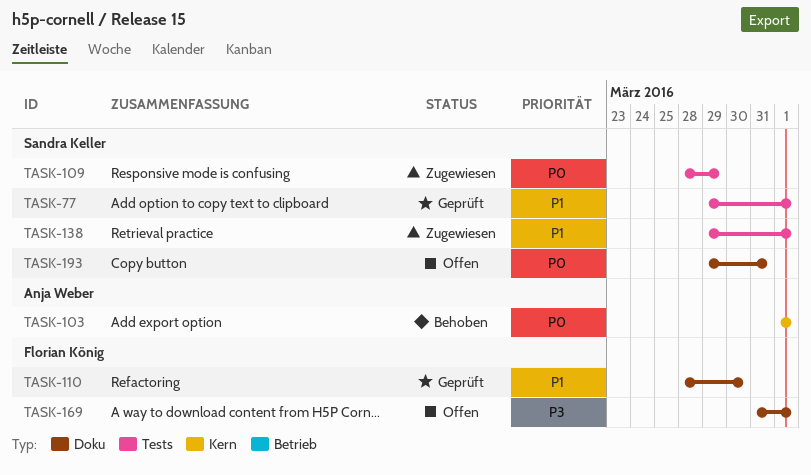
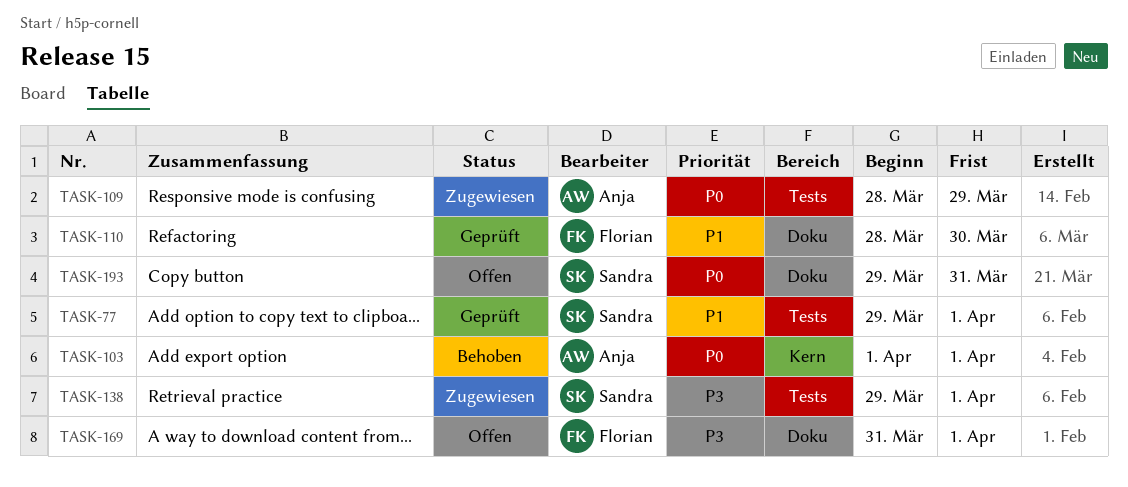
TASK-109, owner: Sandra Keller -> Anja Weber
TASK-138, priority: P1 -> P3

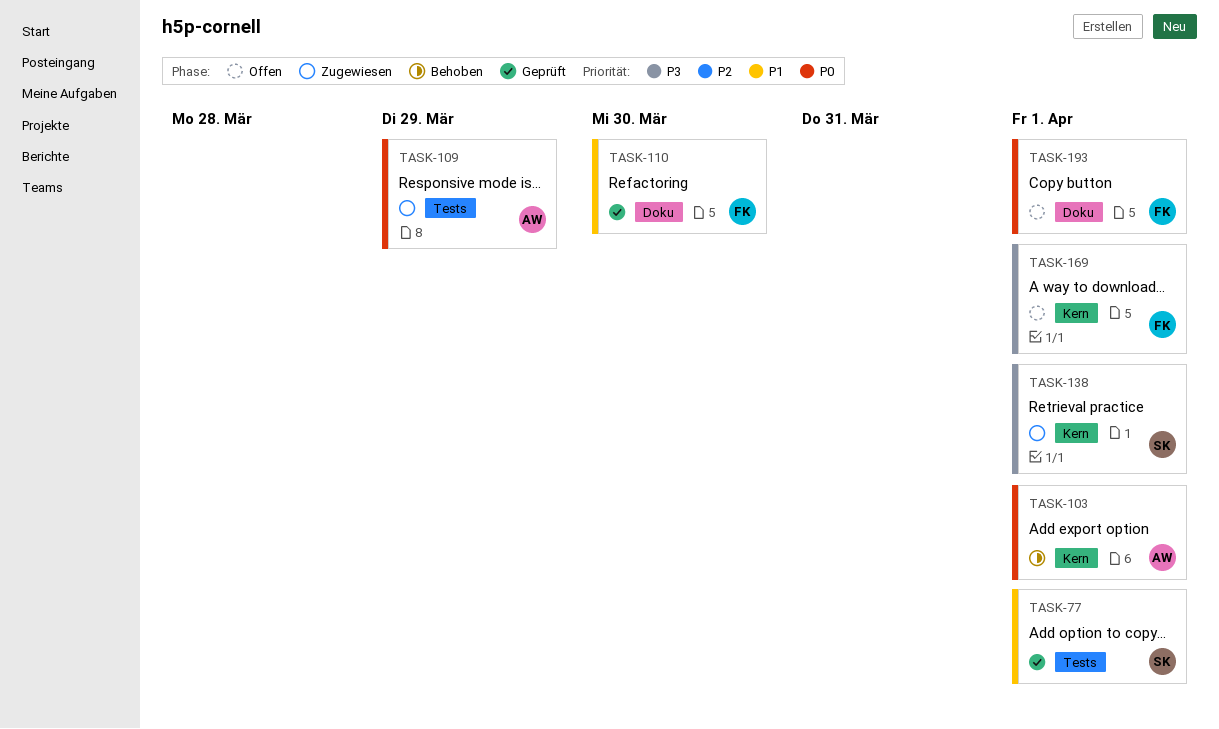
TASK-138, label: Tests -> Kern
TASK-169, label: Doku -> Kern
TASK-193, owner: Sandra -> Florian
TASK-193, due: Mar 31 -> Apr 1

